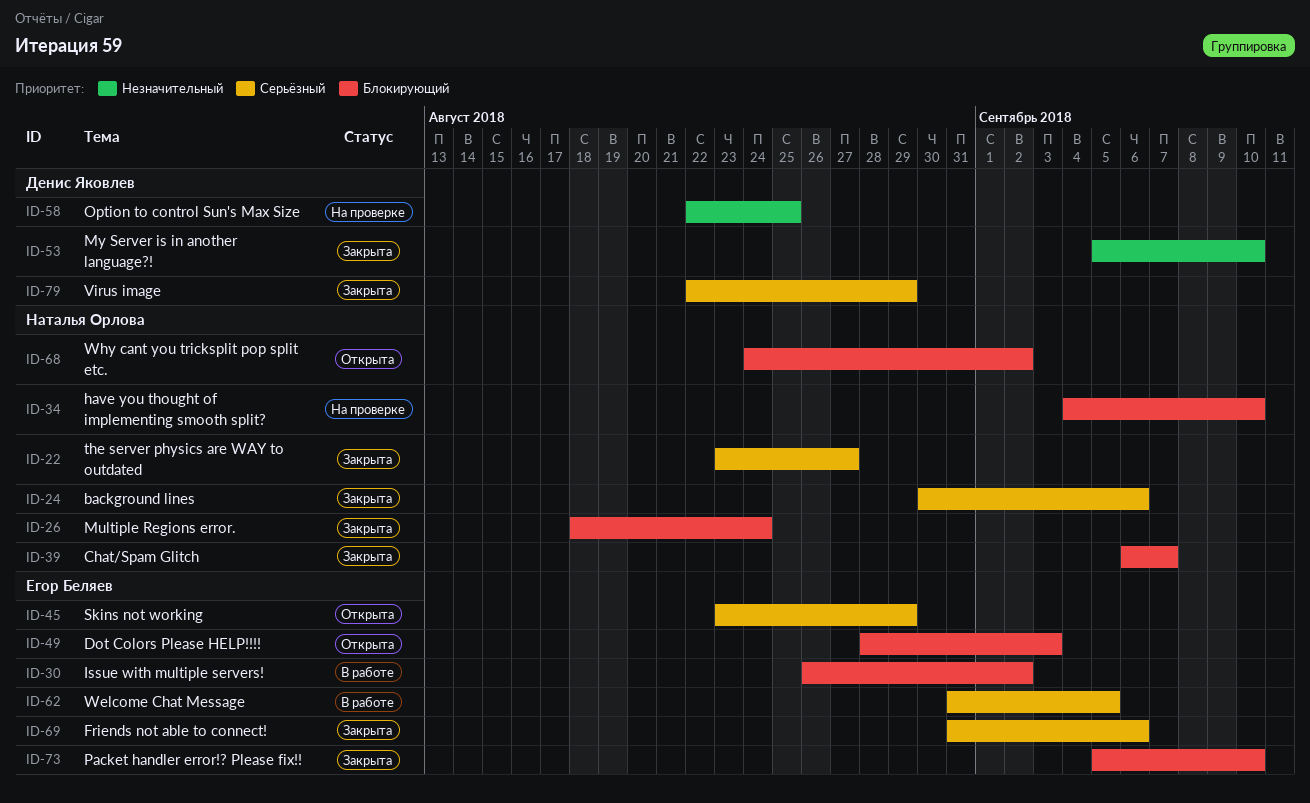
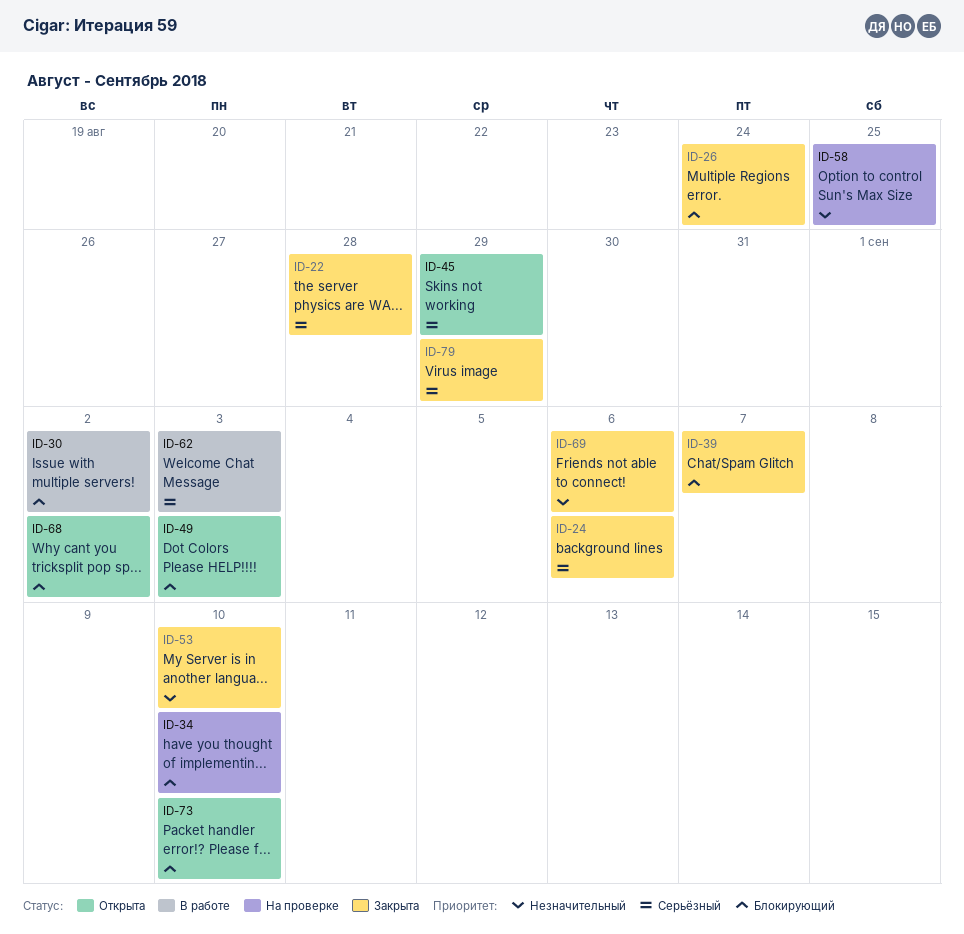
ID-22, due: Aug 27 -> Aug 28
ID-62, due: Sep 5 -> Sep 3
ID-69, priority: Серьёзный -> Незначительный
ID-73, status: Закрыта -> Открыта

